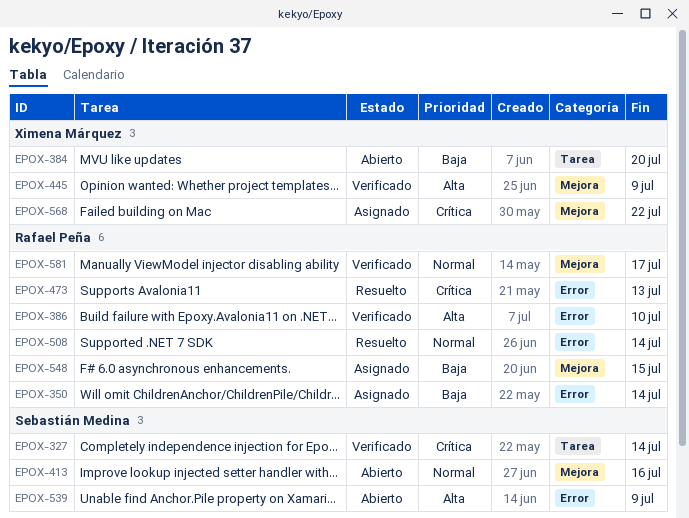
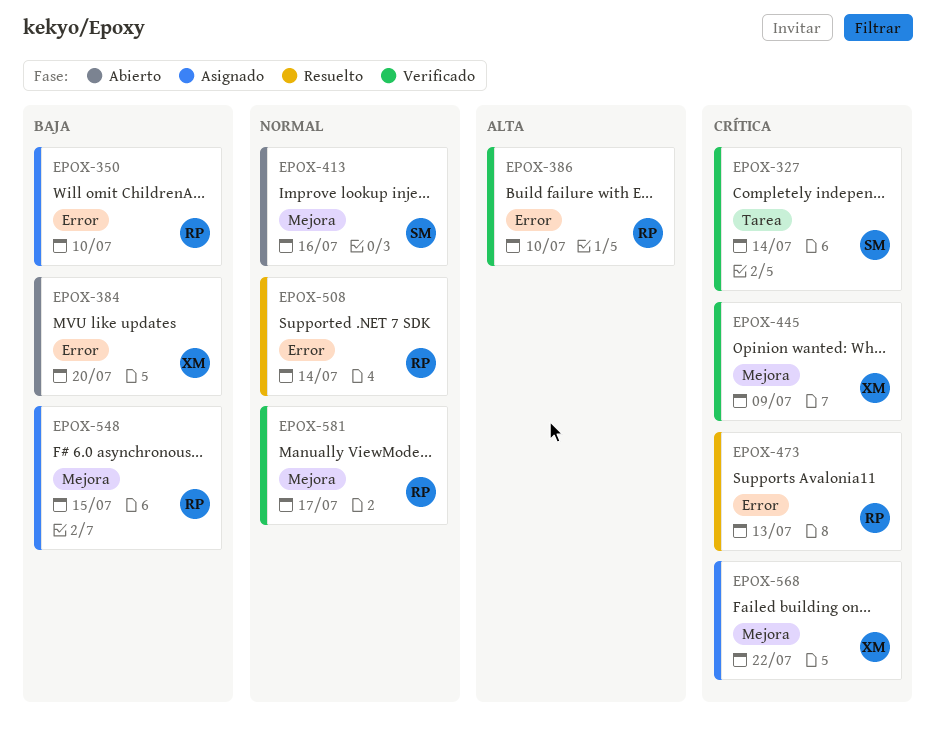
EPOX-350, due: Jul 14 -> Jul 10
EPOX-384, label: Tarea -> Error
EPOX-445, priority: Alta -> Crítica
EPOX-539: present -> none

